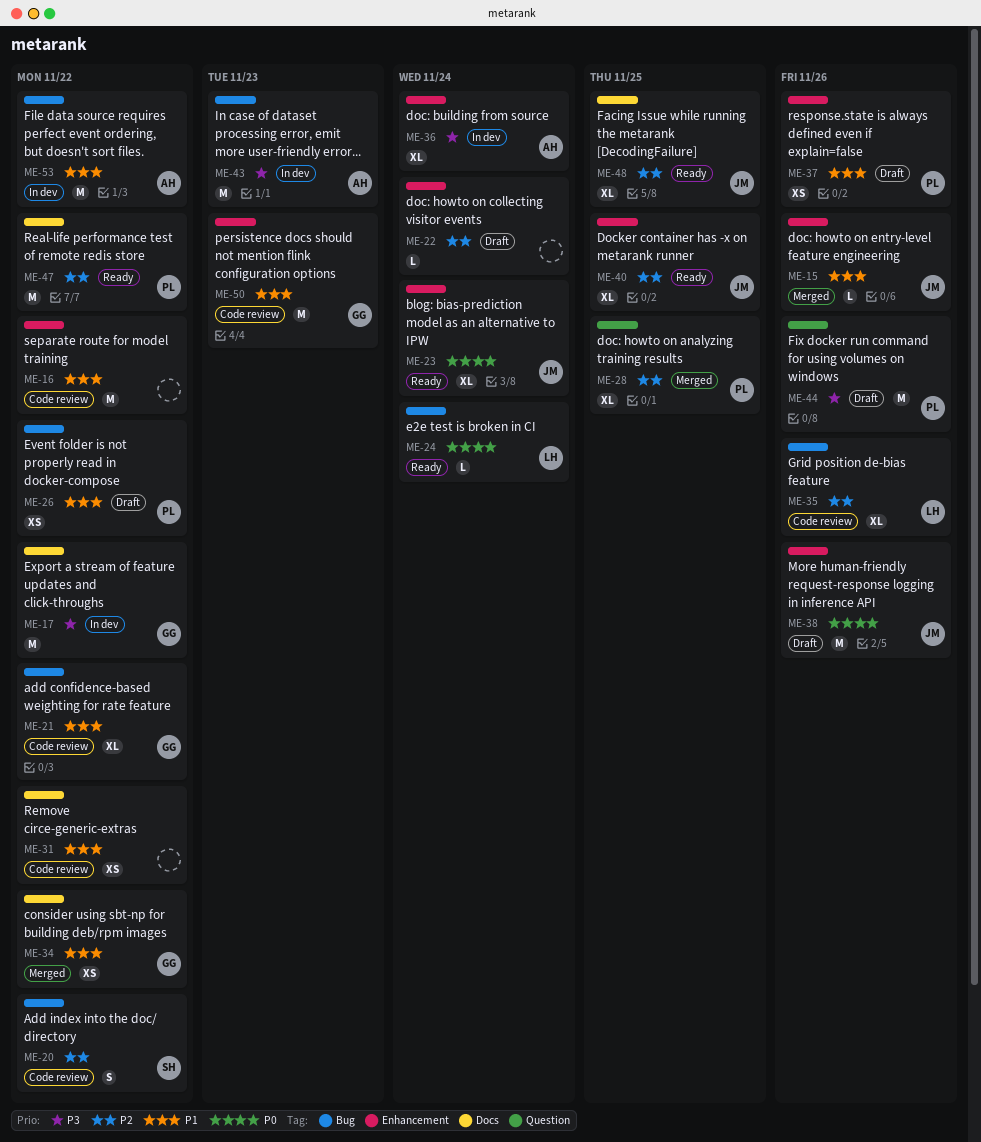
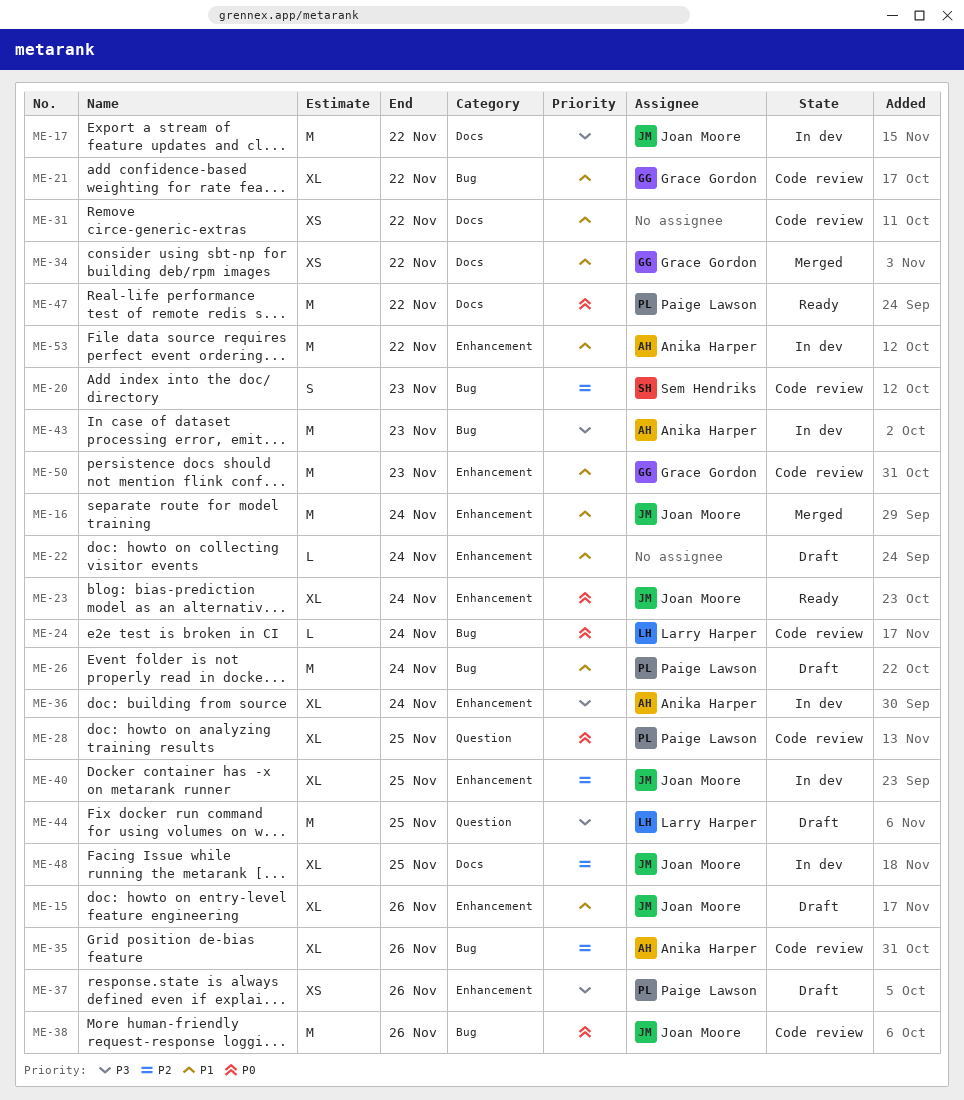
ME-15, status: Merged -> Draft
ME-15, estimate: L -> XL
ME-16, status: Code review -> Merged
ME-16, owner: none -> Joan Moore
ME-16, due: Nov 22 -> Nov 24
ME-17, owner: Grace Gordon -> Joan Moore
ME-20, due: Nov 22 -> Nov 23
ME-22, priority: P2 -> P1
ME-24, status: Ready -> Code review
ME-26, estimate: XS -> M
ME-26, due: Nov 22 -> Nov 24
ME-28, status: Merged -> Code review
ME-28, priority: P2 -> P0
ME-35, owner: Larry Harper -> Anika Harper
ME-37, priority: P1 -> P3
ME-38, status: Draft -> Code review
ME-38, label: Enhancement -> Bug
ME-40, status: Ready -> In dev
ME-44, owner: Paige Lawson -> Larry Harper
ME-44, due: Nov 26 -> Nov 25
ME-47, priority: P2 -> P0
ME-48, status: Ready -> In dev
ME-53, label: Bug -> Enhancement

